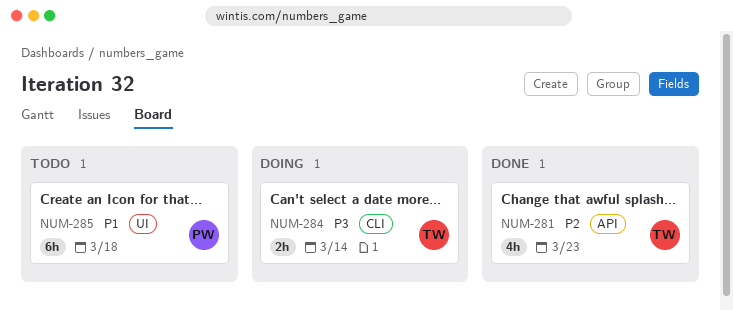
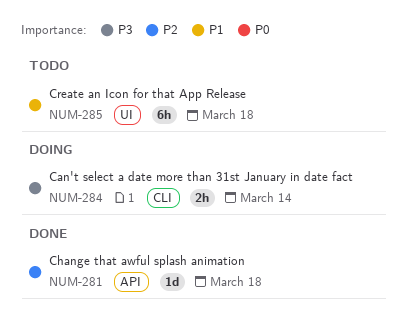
NUM-281, estimate: 4h -> 1d
NUM-281, due: Mar 23 -> Mar 18

